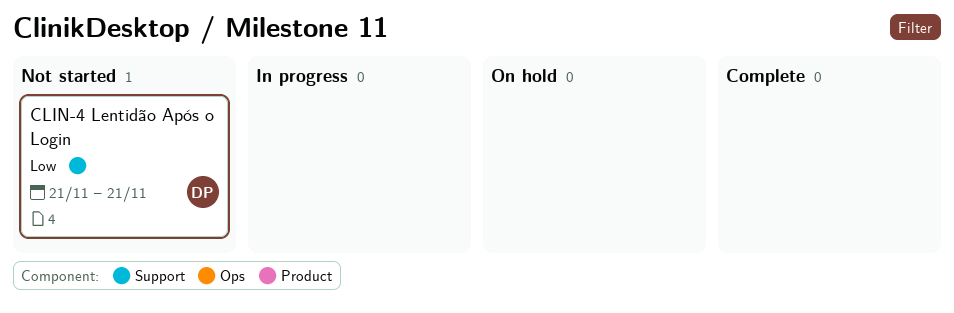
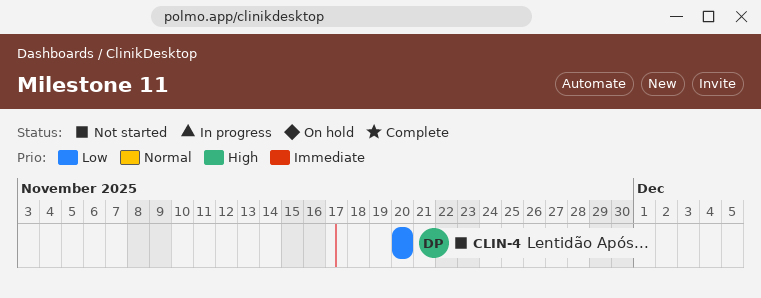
CLIN-4, start: Nov 21 -> Nov 20
CLIN-4, due: Nov 21 -> Nov 20

